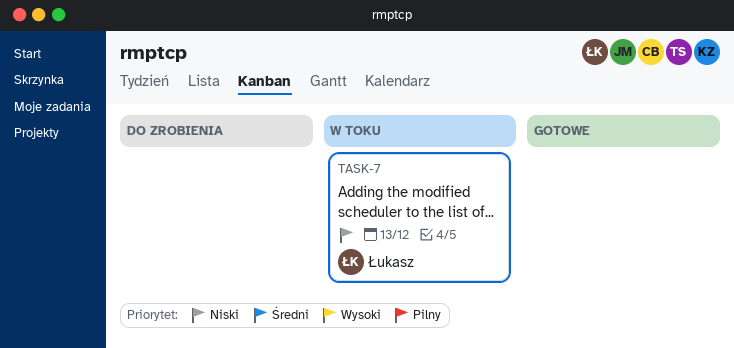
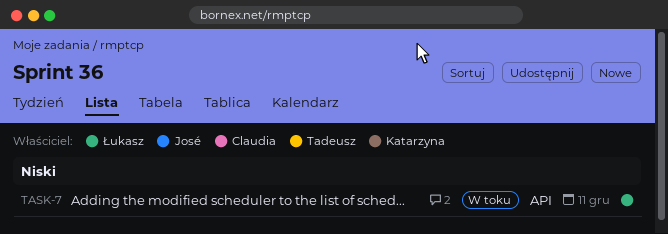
TASK-7, due: Dec 13 -> Dec 11

